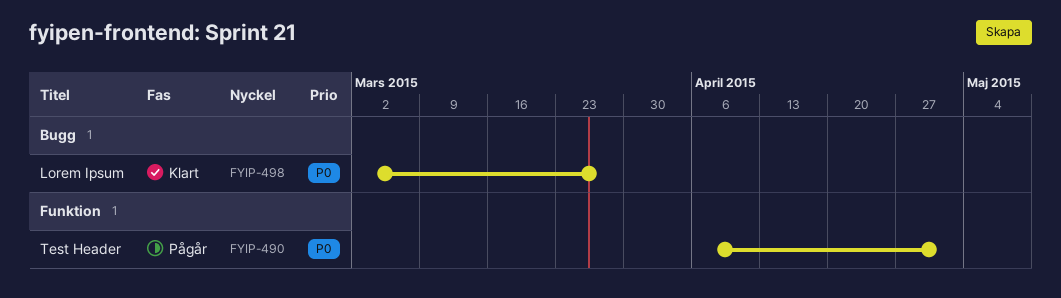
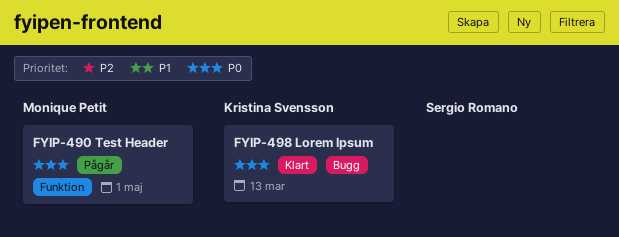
FYIP-498, due: Mar 27 -> Mar 13

